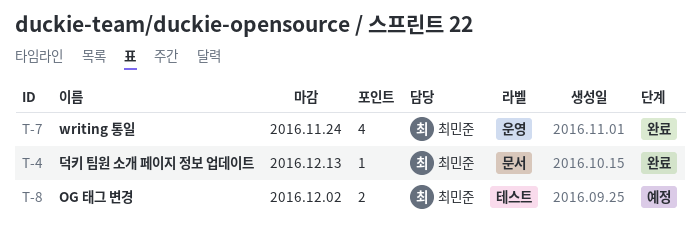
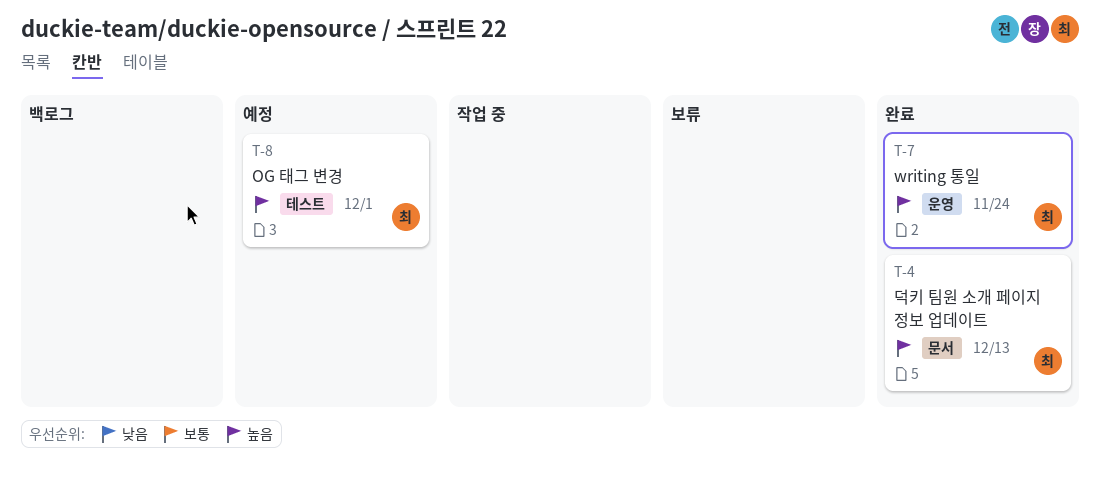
T-8, due: Dec 2 -> Dec 1

